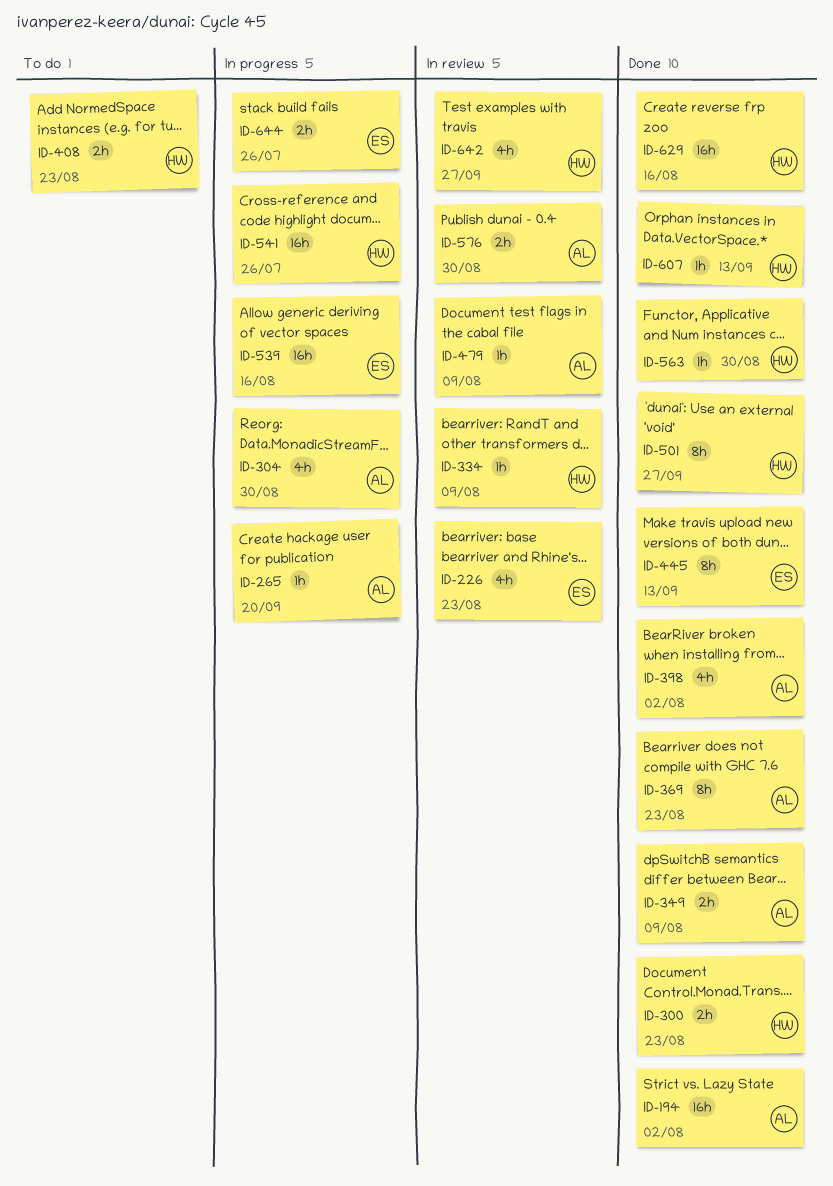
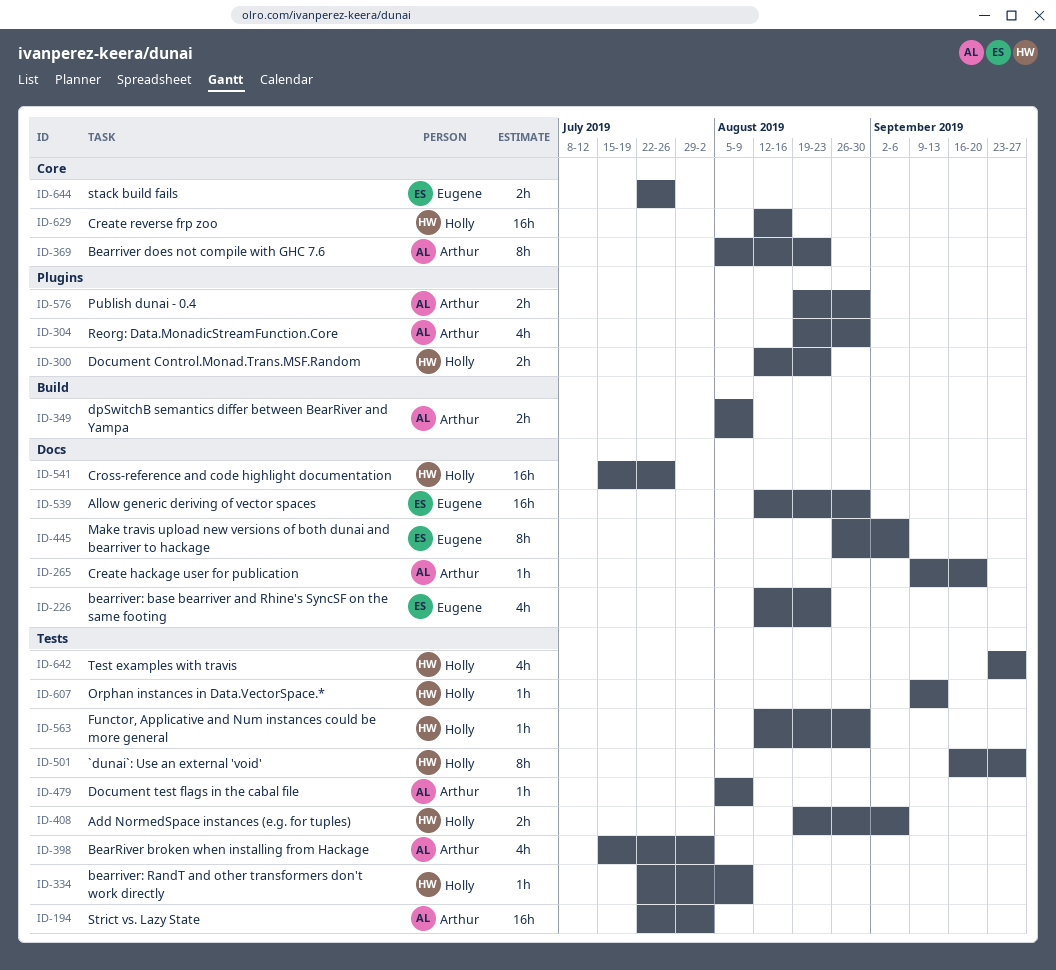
ID-408, due: Aug 23 -> Sep 6
ID-445, due: Sep 13 -> Sep 6
ID-539, due: Aug 16 -> Aug 30

